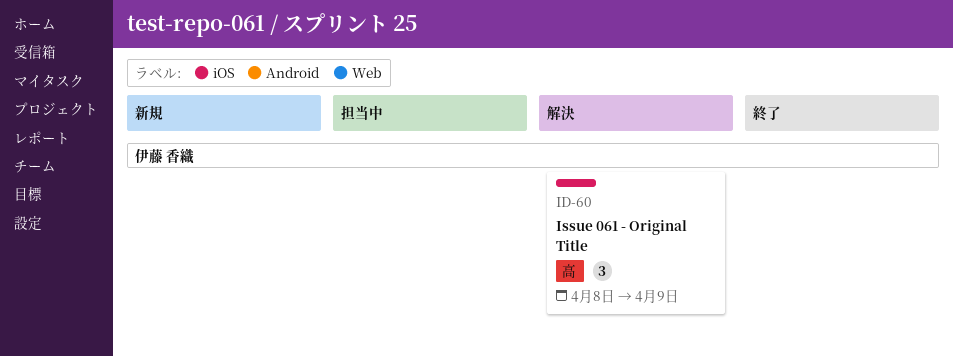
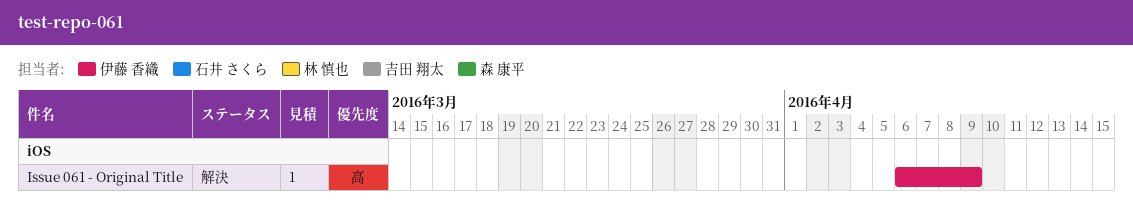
Issue 061 - Original Title, estimate: 3 -> 1
Issue 061 - Original Title, start: Apr 8 -> Apr 6

